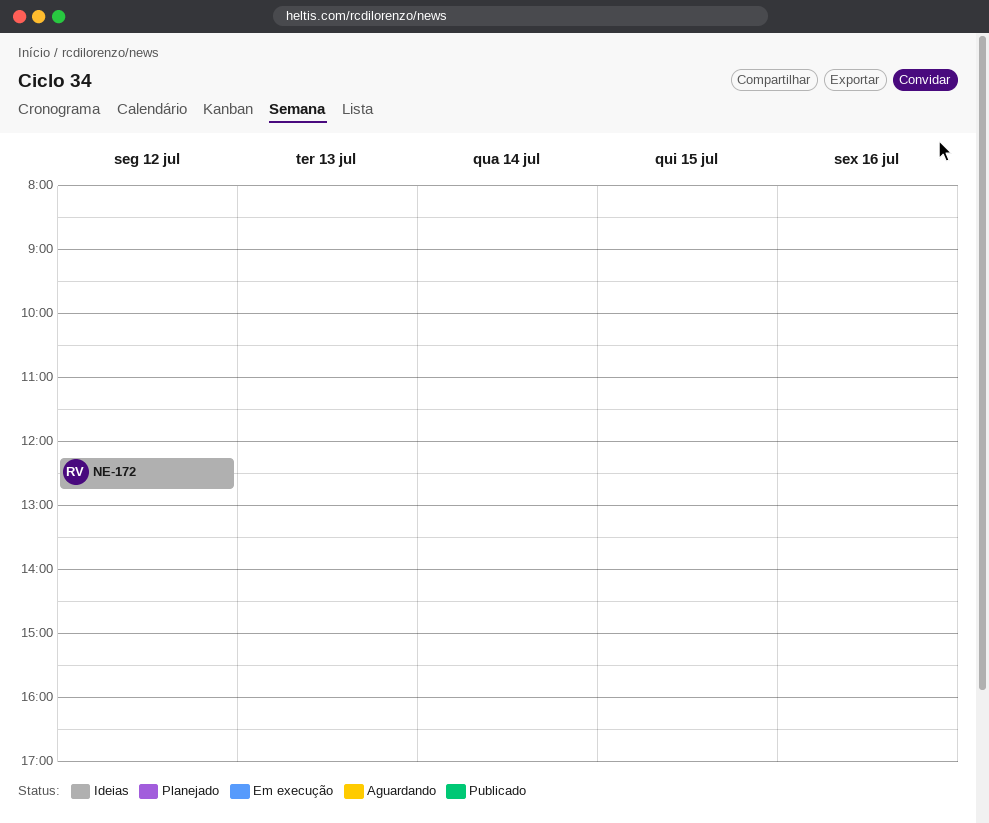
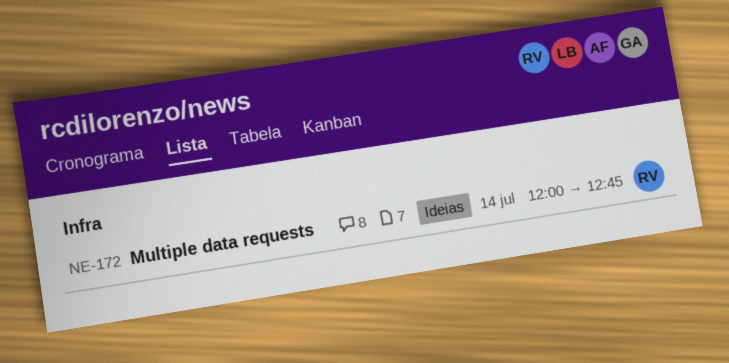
NE-172, day: Jul 12 -> Jul 14
NE-172, begins: 12:15 -> 12:00

